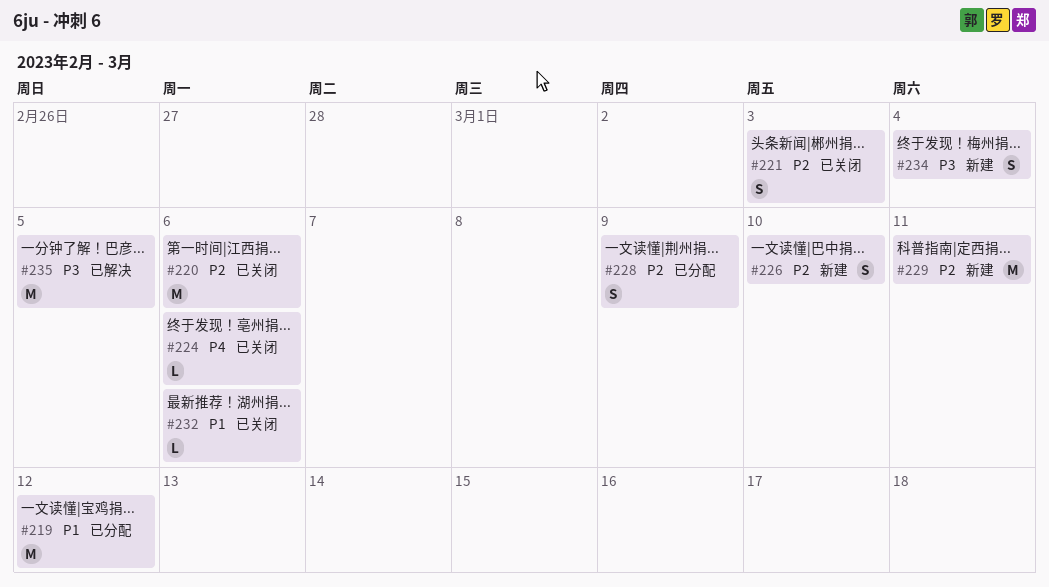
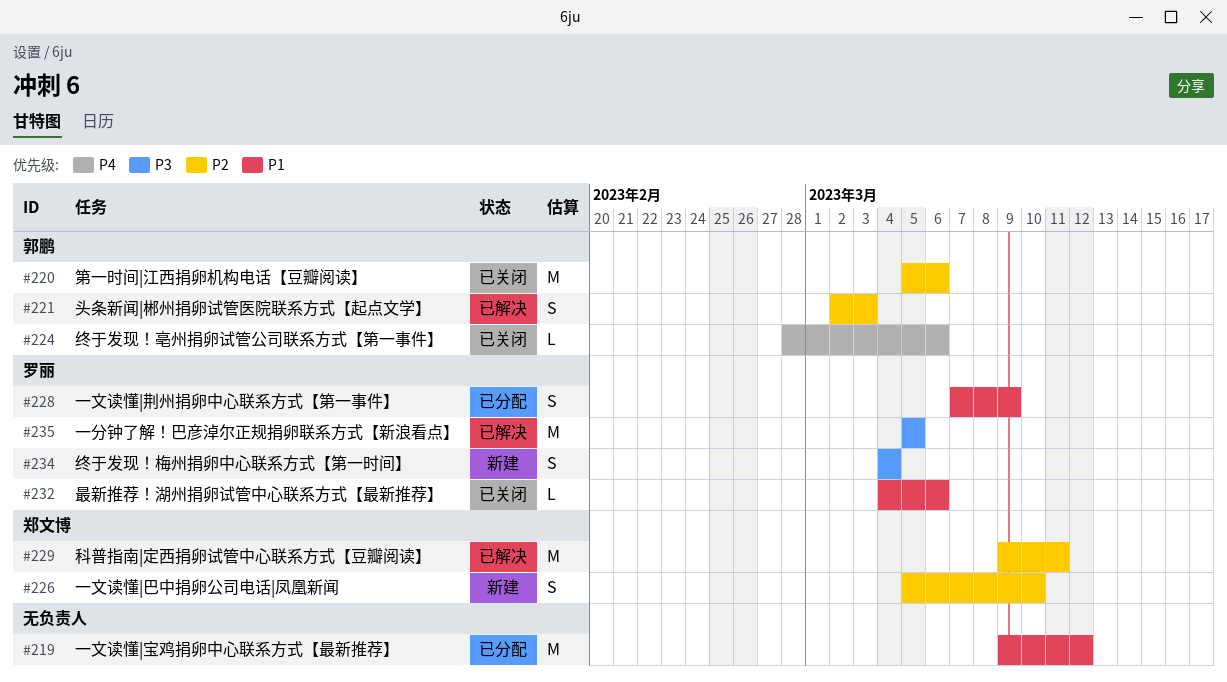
#221, status: 已关闭 -> 已解决
#228, priority: P2 -> P1
#229, status: 新建 -> 已解决

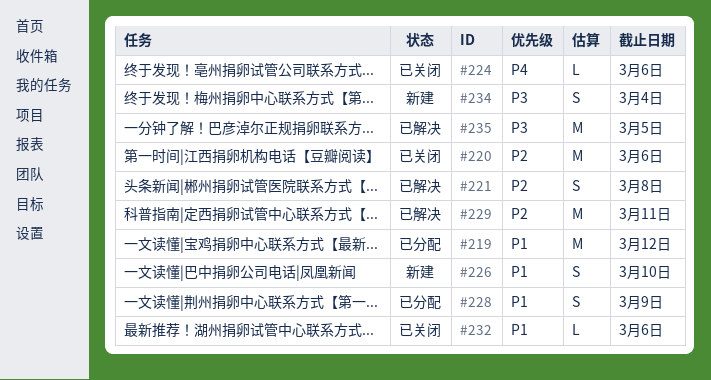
#221, due: Mar 3 -> Mar 8
#226, priority: P2 -> P1

